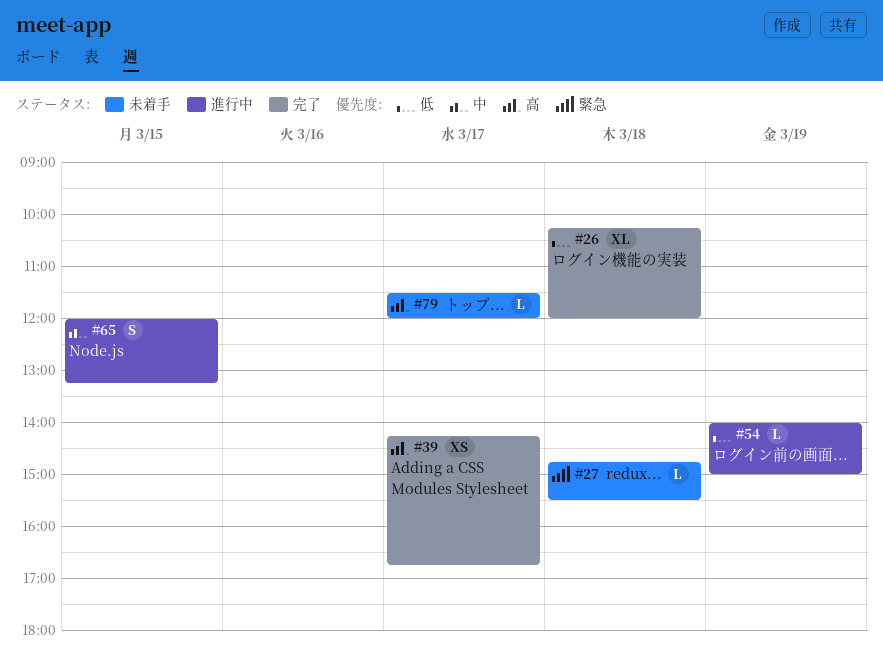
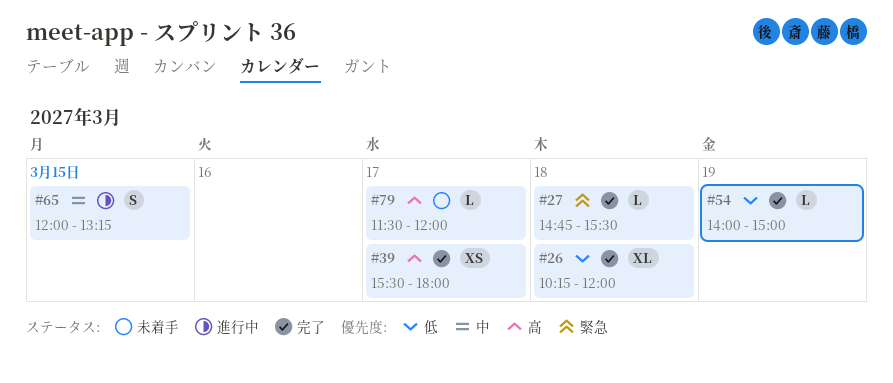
#27, status: 未着手 -> 完了
#39, begins: 14:15 -> 15:30
#39, ends: 16:45 -> 18:00
#54, status: 進行中 -> 完了

